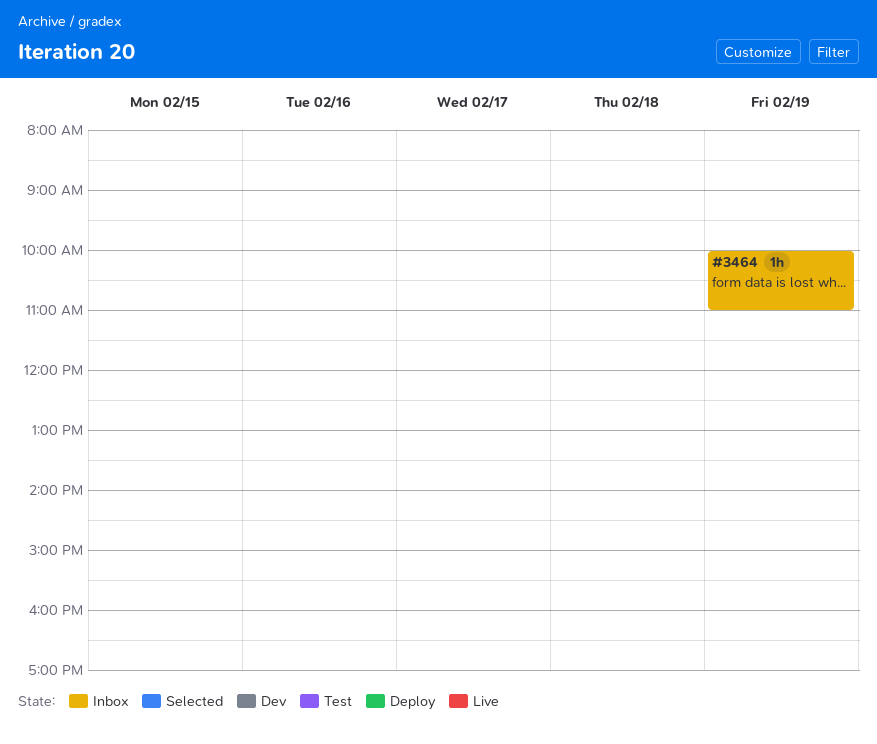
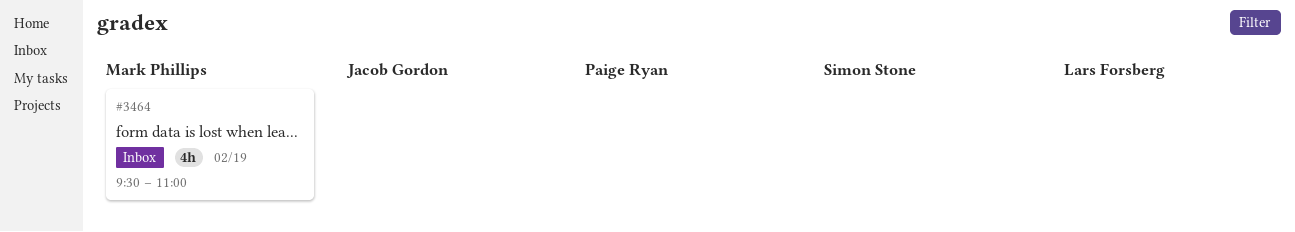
#3464, estimate: 1h -> 4h
#3464, begins: 10:00 -> 09:30

